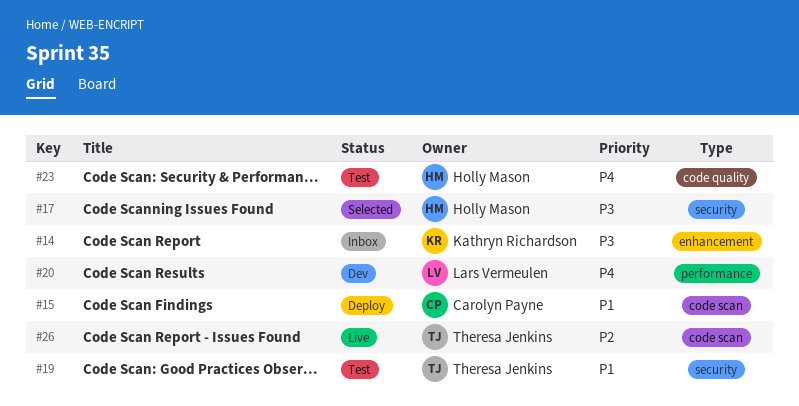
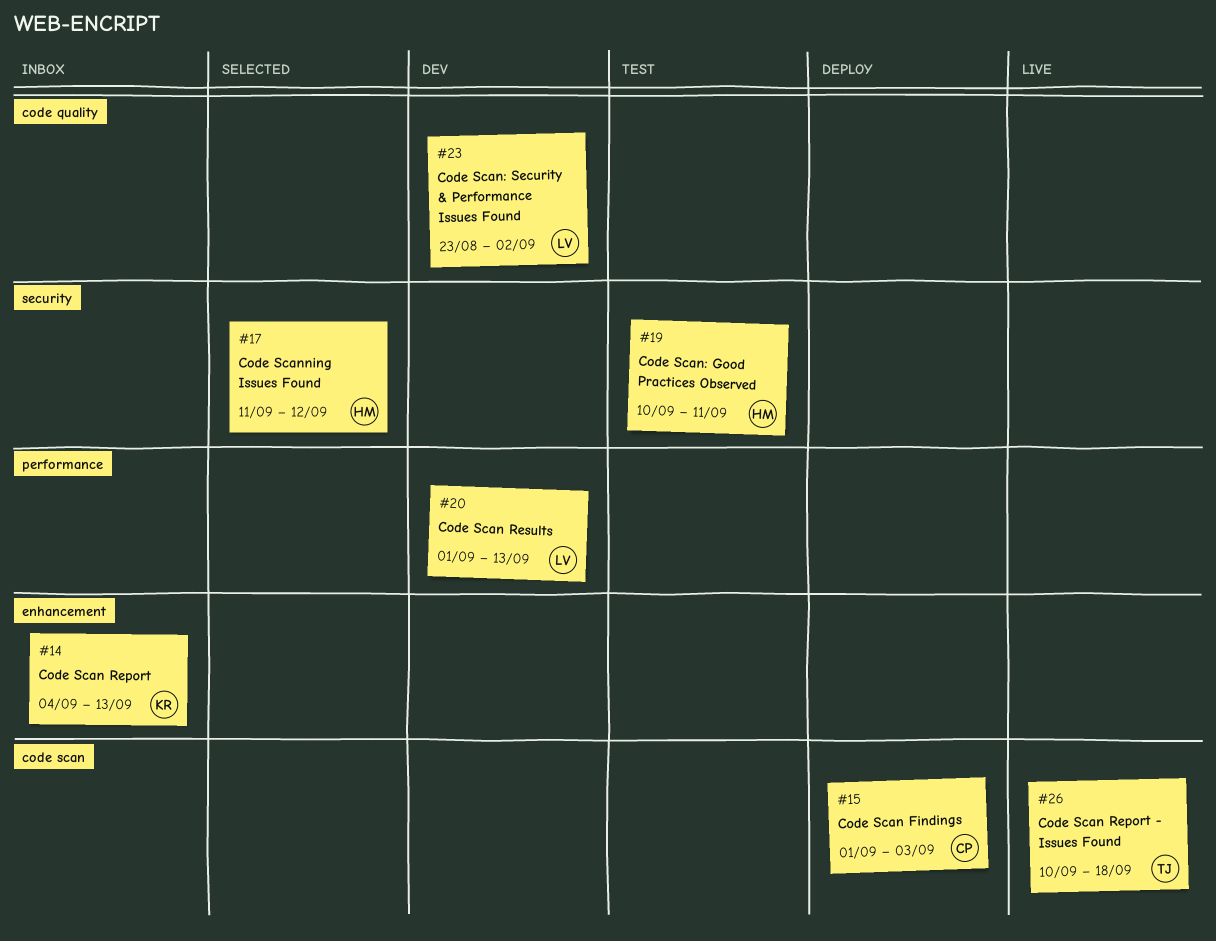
#19, owner: Theresa Jenkins -> Holly Mason
#23, status: Test -> Dev
#23, owner: Holly Mason -> Lars Vermeulen

